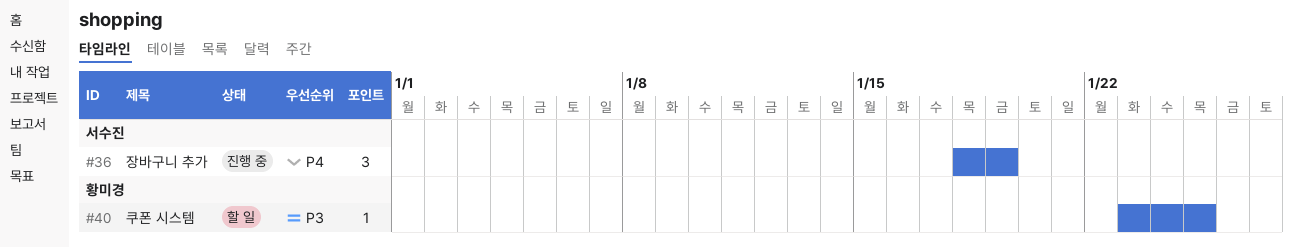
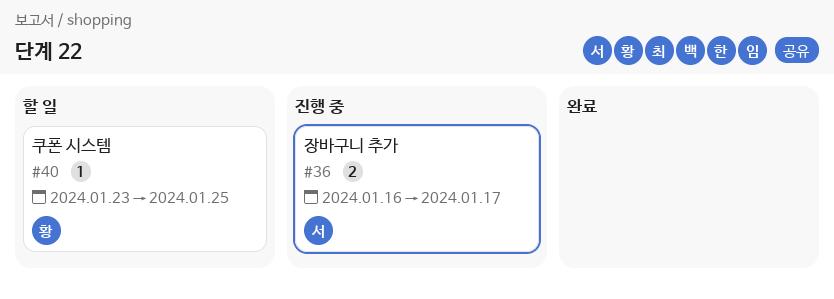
#36, estimate: 3 -> 2
#36, start: Jan 18 -> Jan 16
#36, due: Jan 19 -> Jan 17

